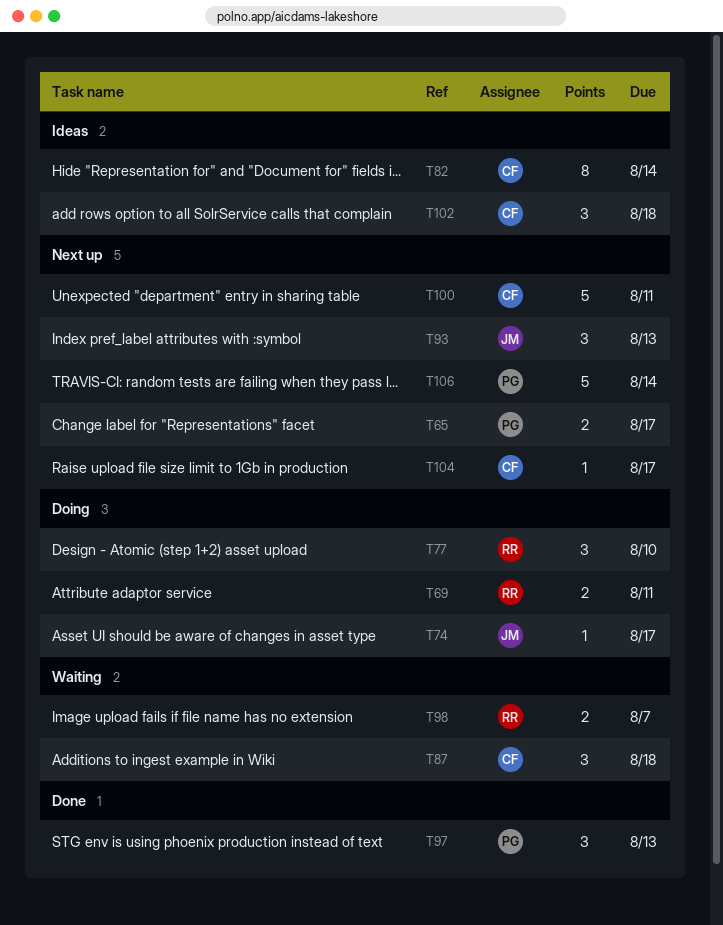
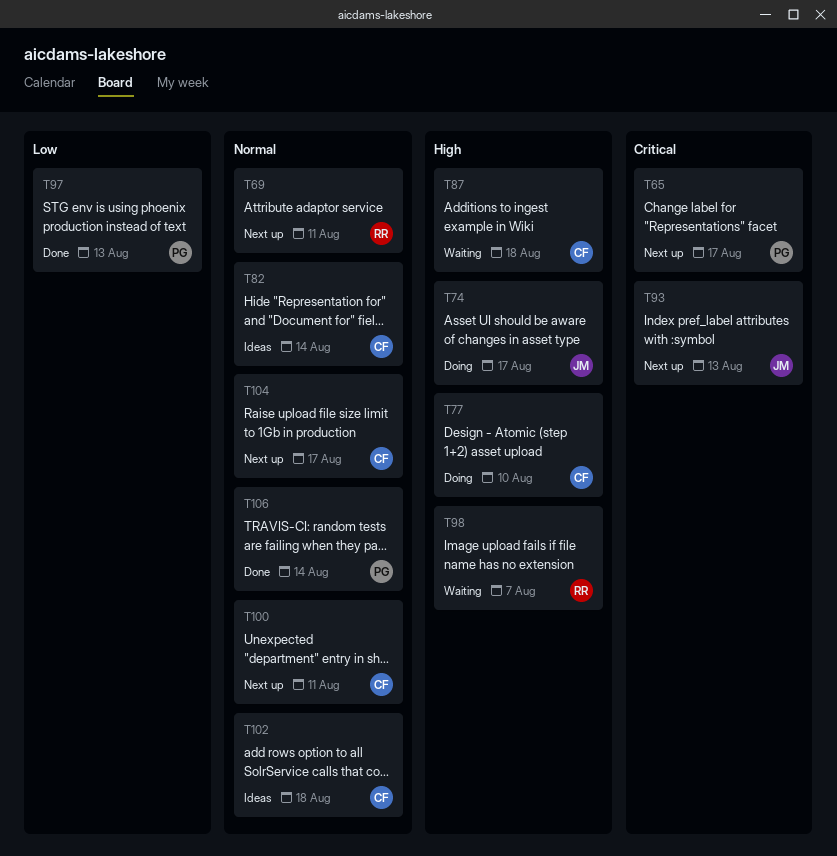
T69, status: Doing -> Next up
T77, owner: RR -> CF
T106, status: Next up -> Done

